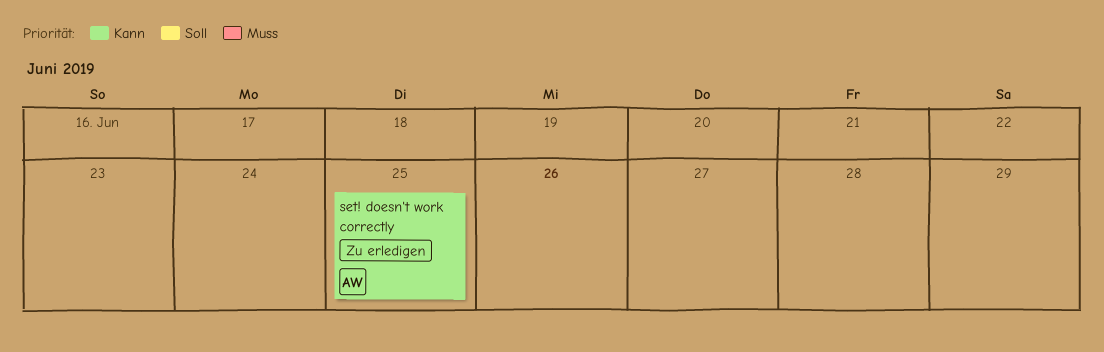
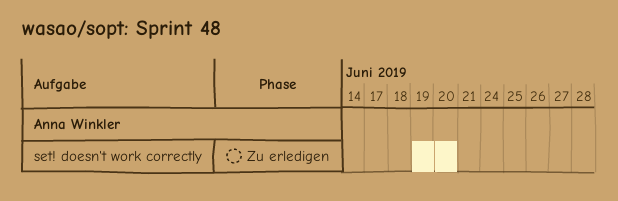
set! doesn't work correctly, due: Jun 25 -> Jun 20

